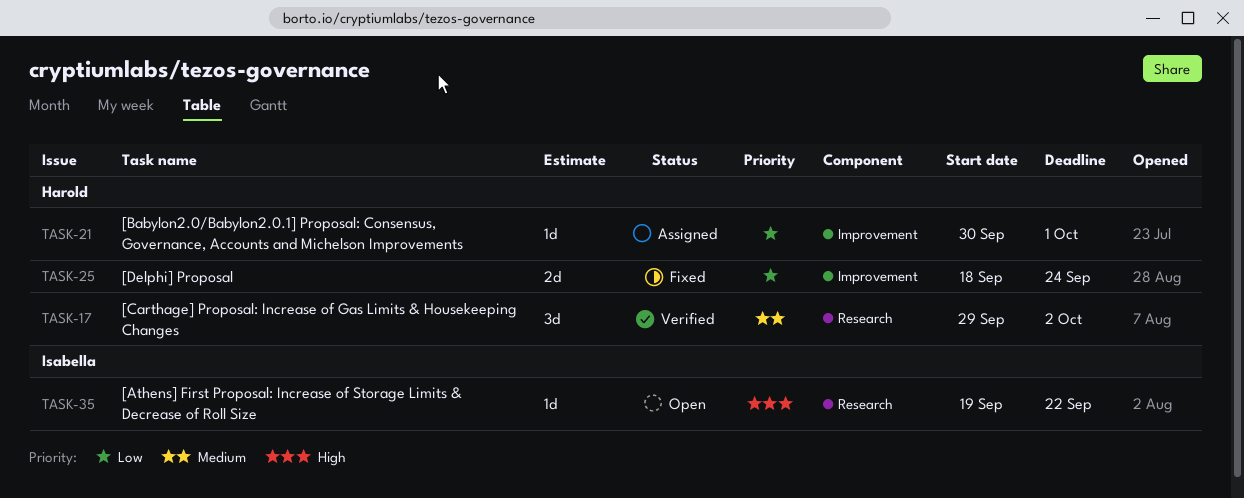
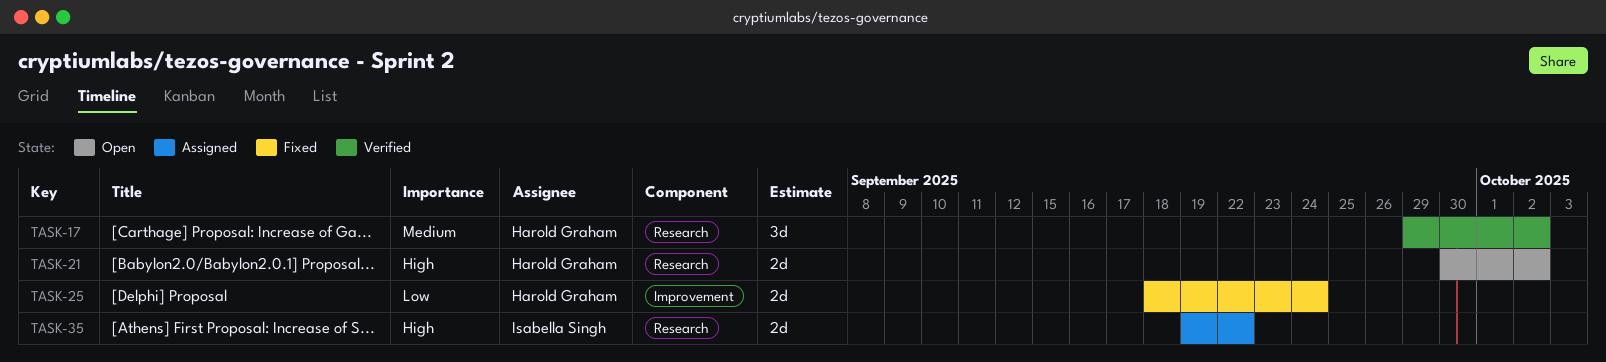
TASK-21, status: Assigned -> Open
TASK-21, priority: Low -> High
TASK-21, label: Improvement -> Research
TASK-21, estimate: 1d -> 2d
TASK-21, due: Oct 1 -> Oct 2
TASK-35, status: Open -> Assigned
TASK-35, estimate: 1d -> 2d

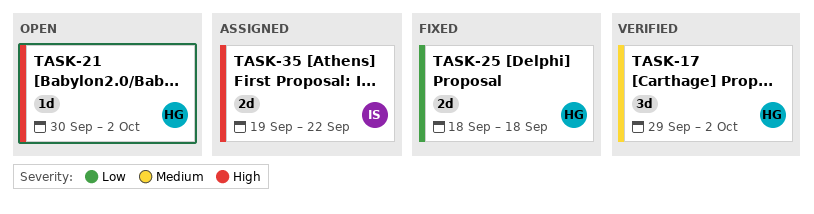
TASK-21, estimate: 2d -> 1d
TASK-25, due: Sep 24 -> Sep 18

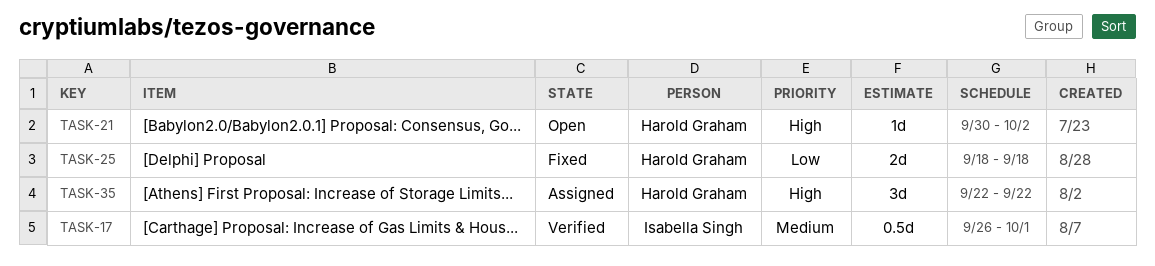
TASK-17, owner: Harold Graham -> Isabella Singh
TASK-17, estimate: 3d -> 0.5d
TASK-17, start: Sep 29 -> Sep 26
TASK-17, due: Oct 2 -> Oct 1
TASK-35, owner: Isabella Singh -> Harold Graham
TASK-35, estimate: 2d -> 3d
TASK-35, start: Sep 19 -> Sep 22

